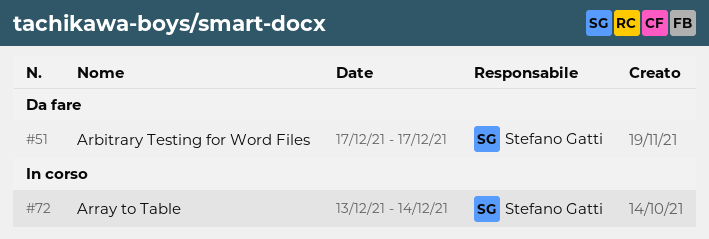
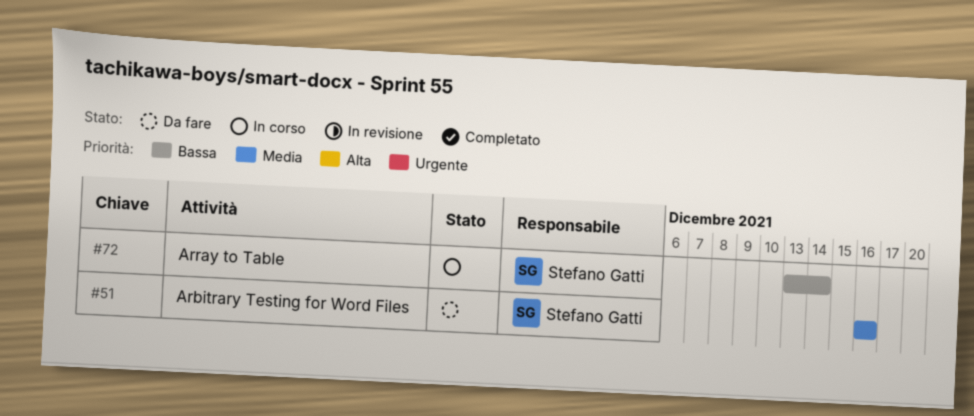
#51, start: Dec 17 -> Dec 16
#51, due: Dec 17 -> Dec 16

